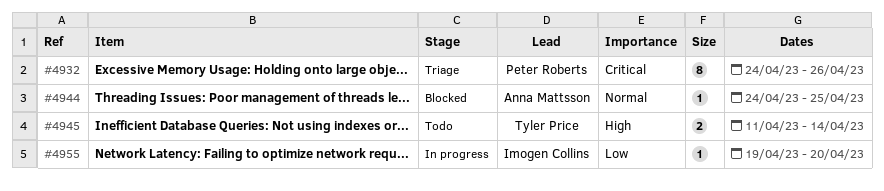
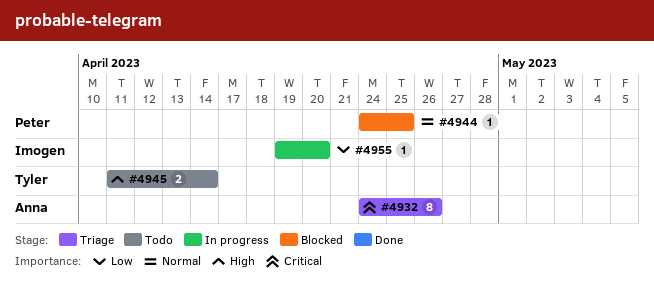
#4932, owner: Peter Roberts -> Anna Mattsson
#4944, owner: Anna Mattsson -> Peter Roberts

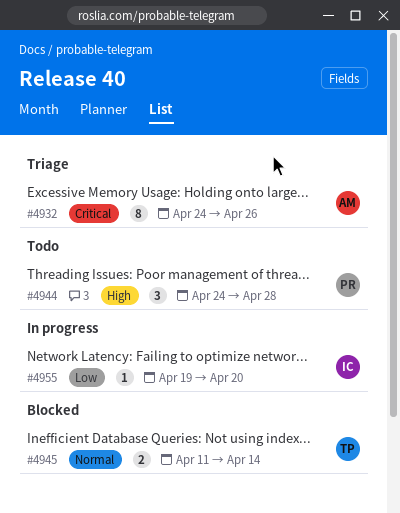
#4944, status: Blocked -> Todo
#4944, priority: Normal -> High
#4944, estimate: 1 -> 3
#4944, due: Apr 25 -> Apr 28
#4945, status: Todo -> Blocked
#4945, priority: High -> Normal

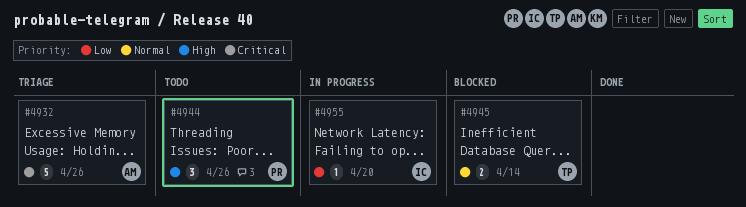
#4932, estimate: 8 -> 5
#4944, due: Apr 28 -> Apr 26

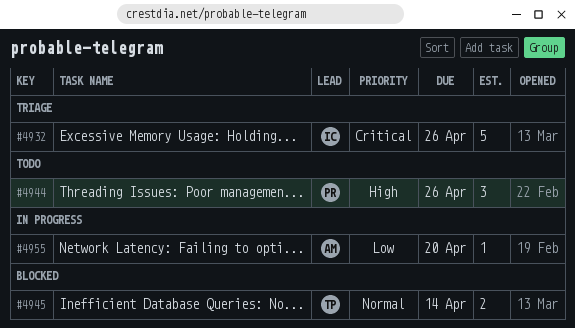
#4932, owner: AM -> IC
#4955, owner: IC -> AM

